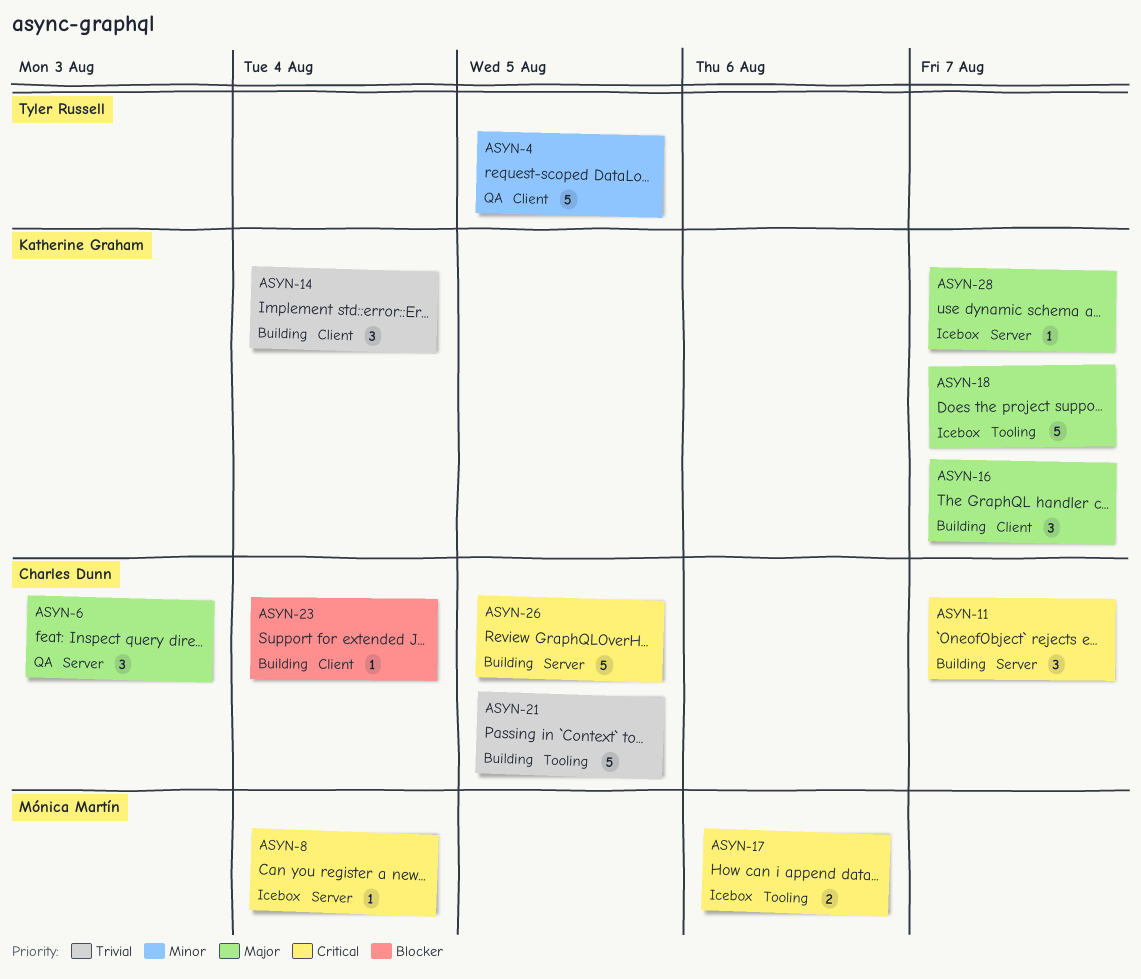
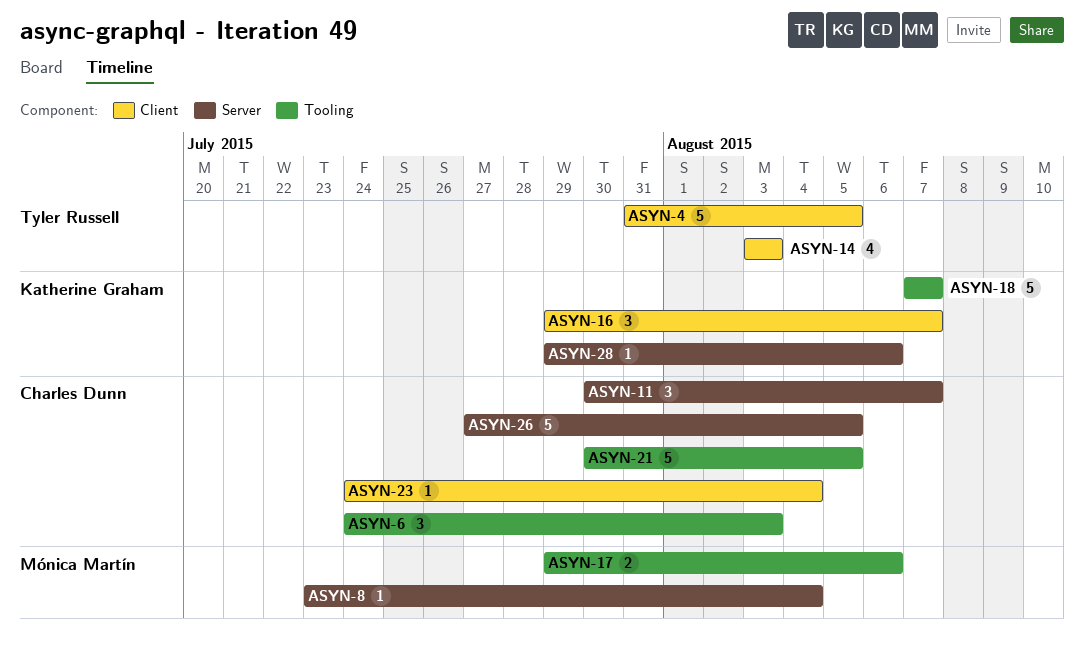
ASYN-6, label: Server -> Tooling
ASYN-14, owner: Katherine Graham -> Tyler Russell
ASYN-14, estimate: 3 -> 4
ASYN-14, due: Aug 4 -> Aug 3
ASYN-28, due: Aug 7 -> Aug 6

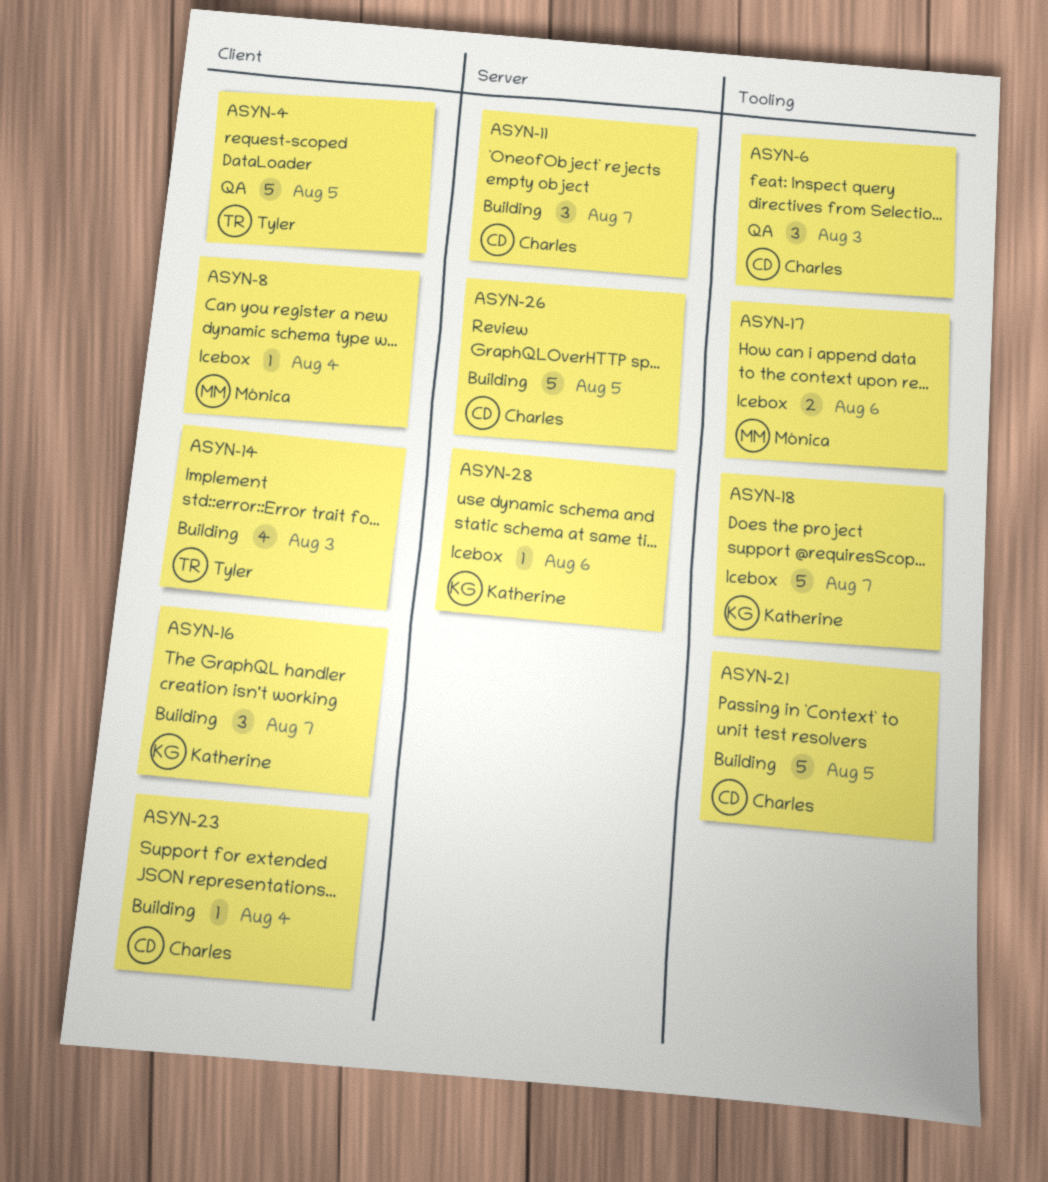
ASYN-8, label: Server -> Client

